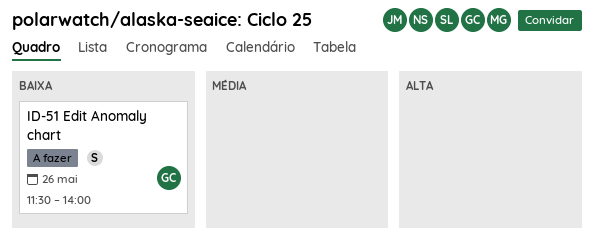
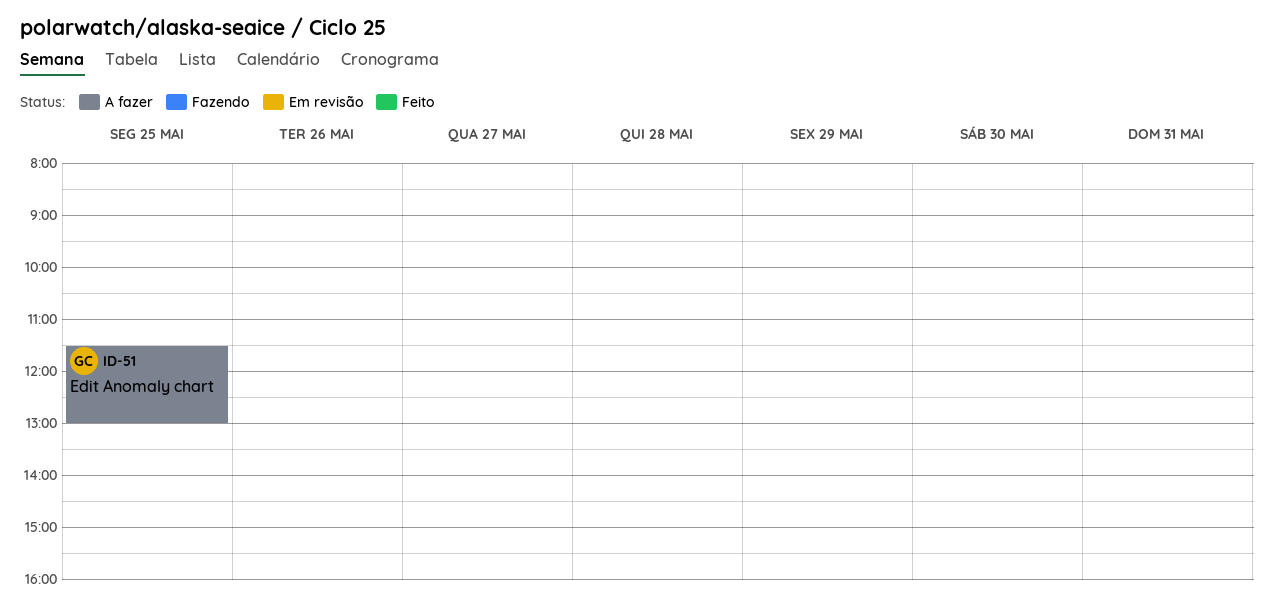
ID-51, day: May 26 -> May 25
ID-51, ends: 14:00 -> 13:00

